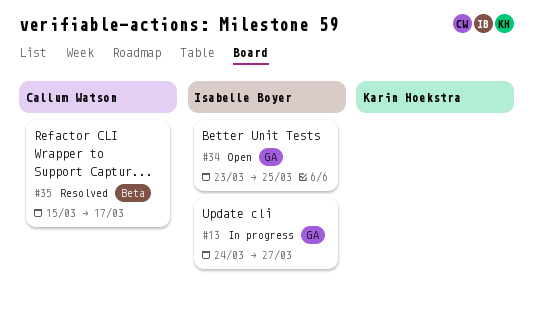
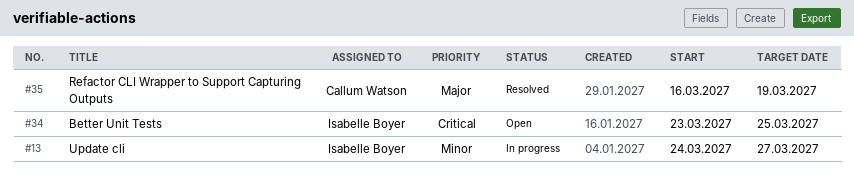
#35, start: Mar 15 -> Mar 16
#35, due: Mar 17 -> Mar 19

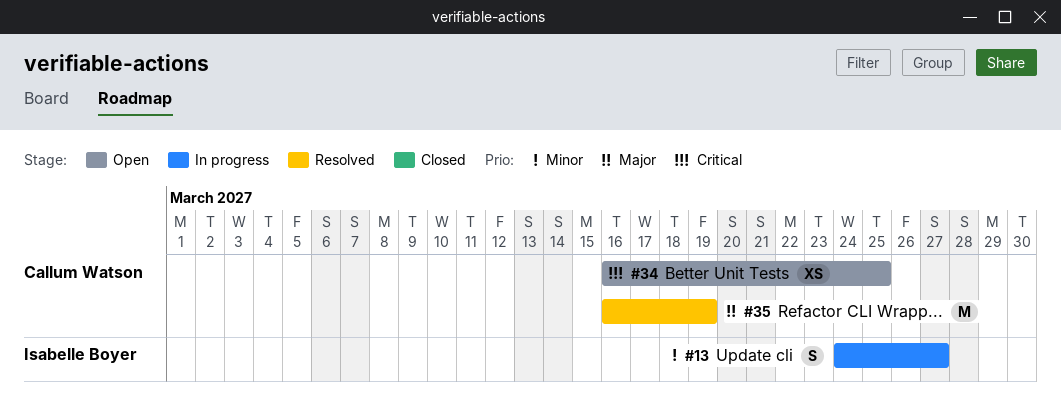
#34, owner: Isabelle Boyer -> Callum Watson
#34, start: Mar 23 -> Mar 16

